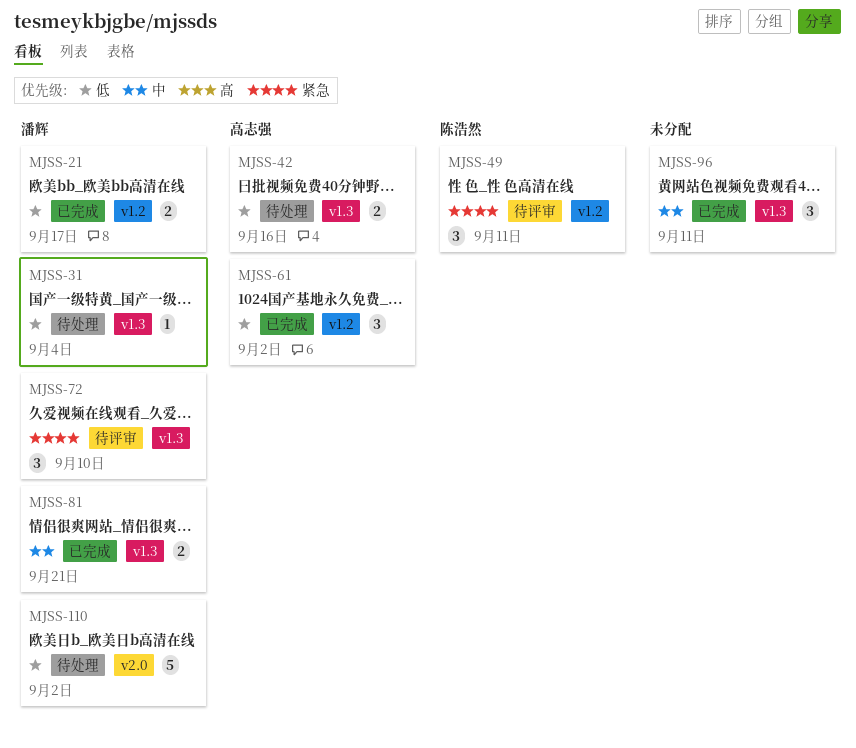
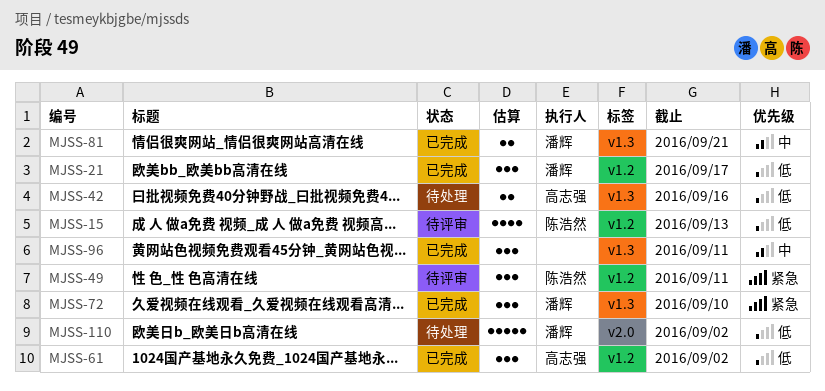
MJSS-15: none -> present
MJSS-21, estimate: 2 -> 3
MJSS-31: present -> none
MJSS-72, status: 待评审 -> 已完成

